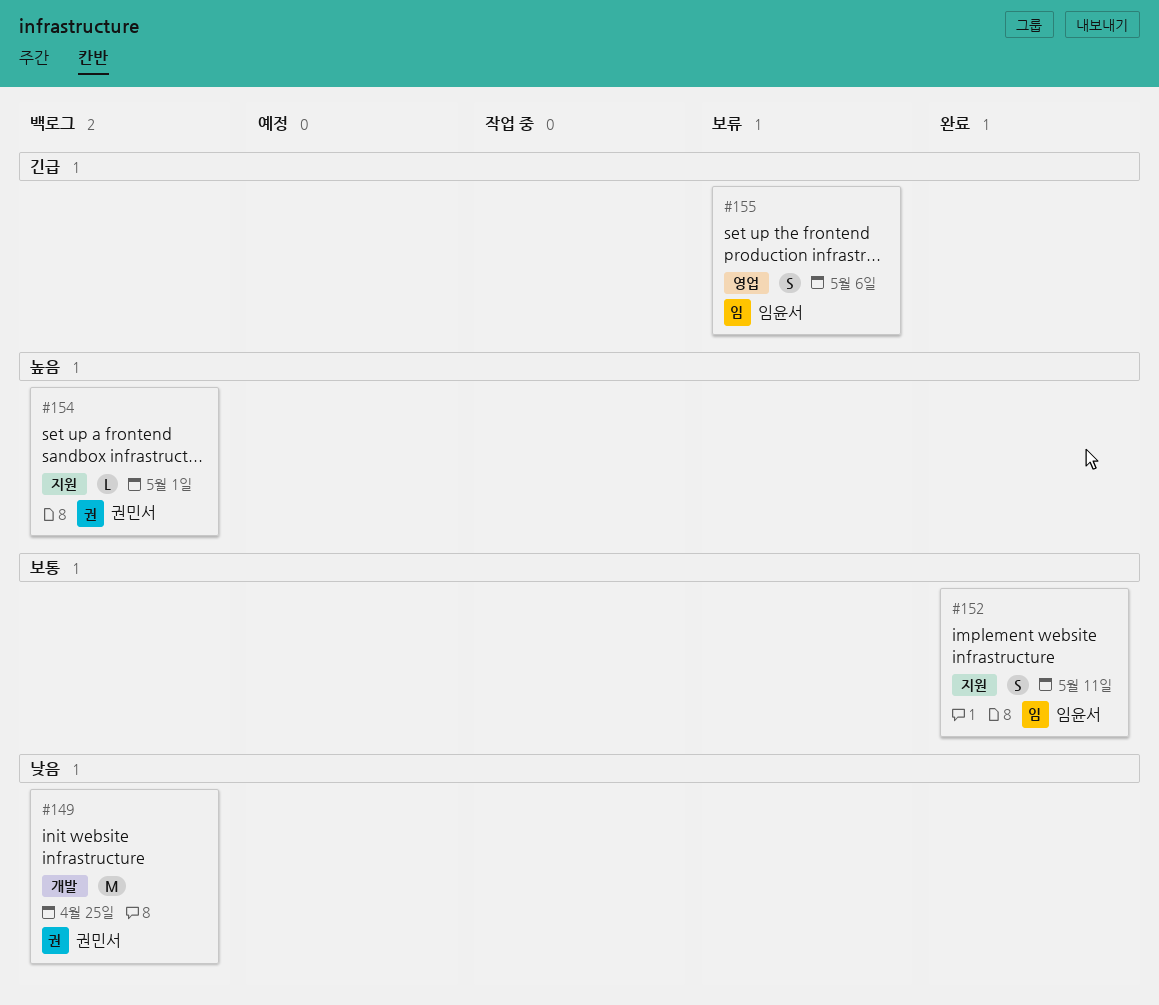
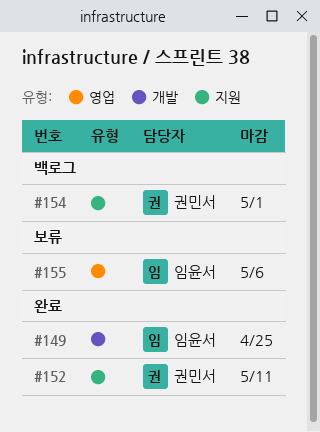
#149, status: 백로그 -> 완료
#149, owner: 권민서 -> 임윤서
#152, owner: 임윤서 -> 권민서

